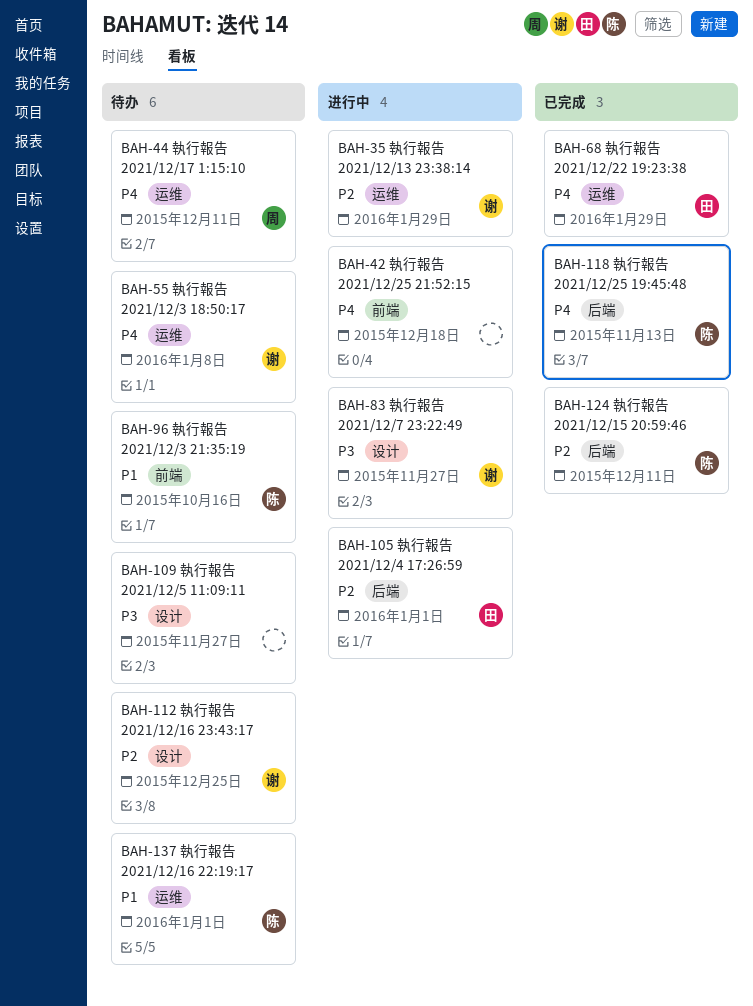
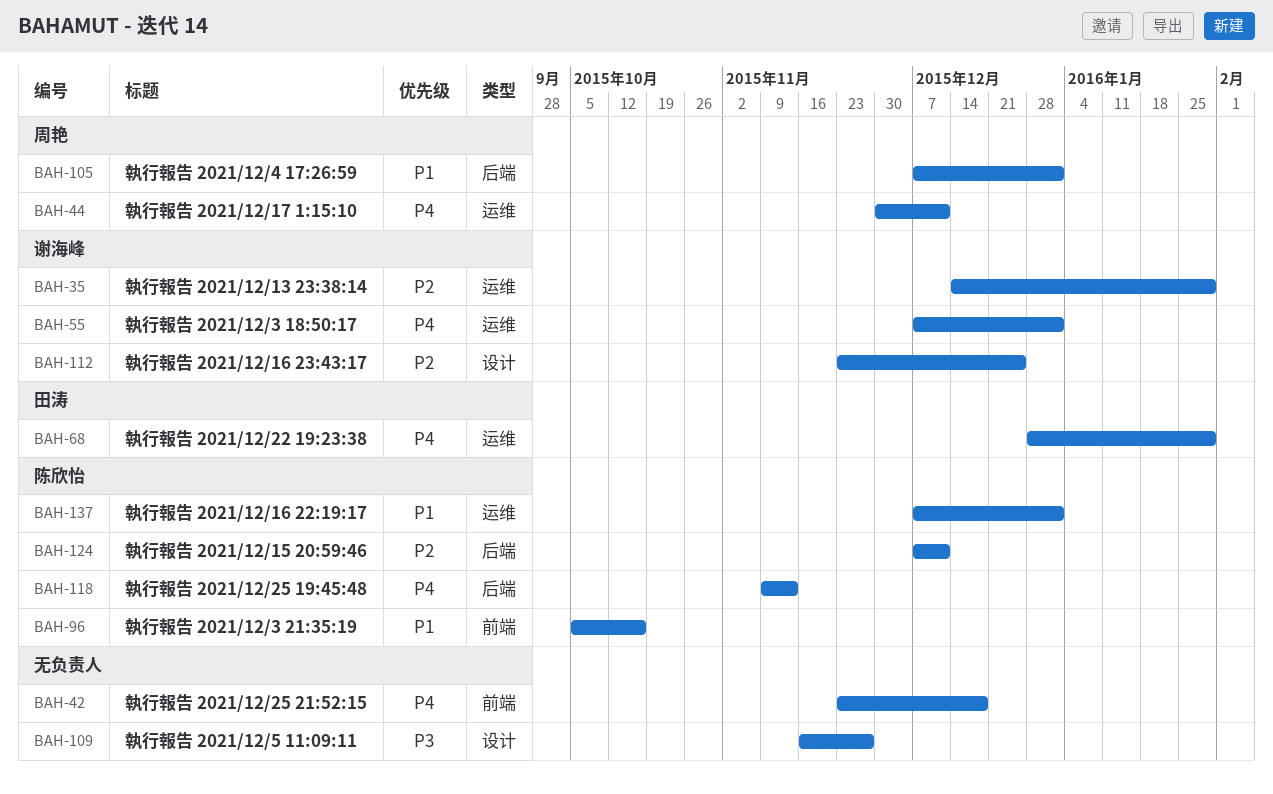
BAH-55, due: Jan 8 -> Jan 1
BAH-83: present -> none
BAH-105, owner: 田涛 -> 周艳
BAH-105, priority: P2 -> P1

